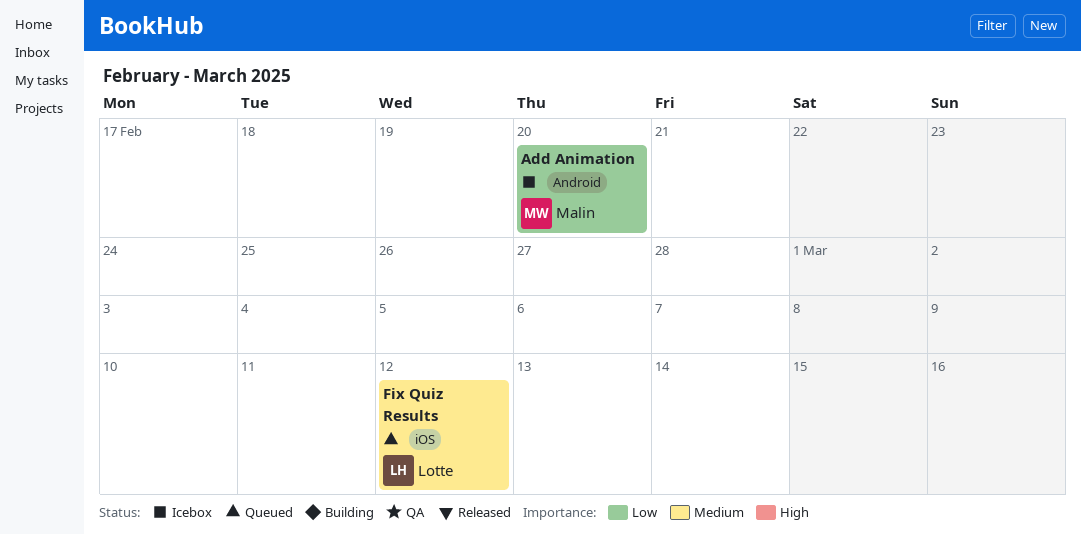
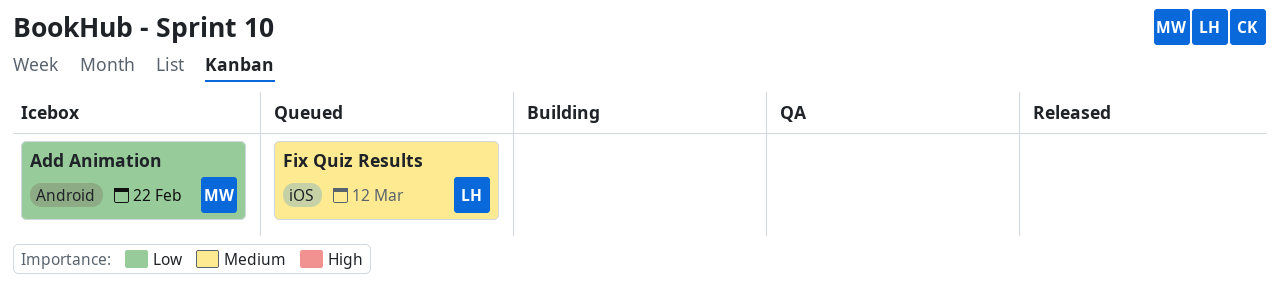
Add Animation, due: Feb 20 -> Feb 22

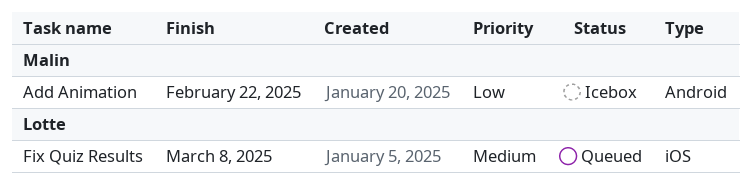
Fix Quiz Results, due: Mar 12 -> Mar 8

